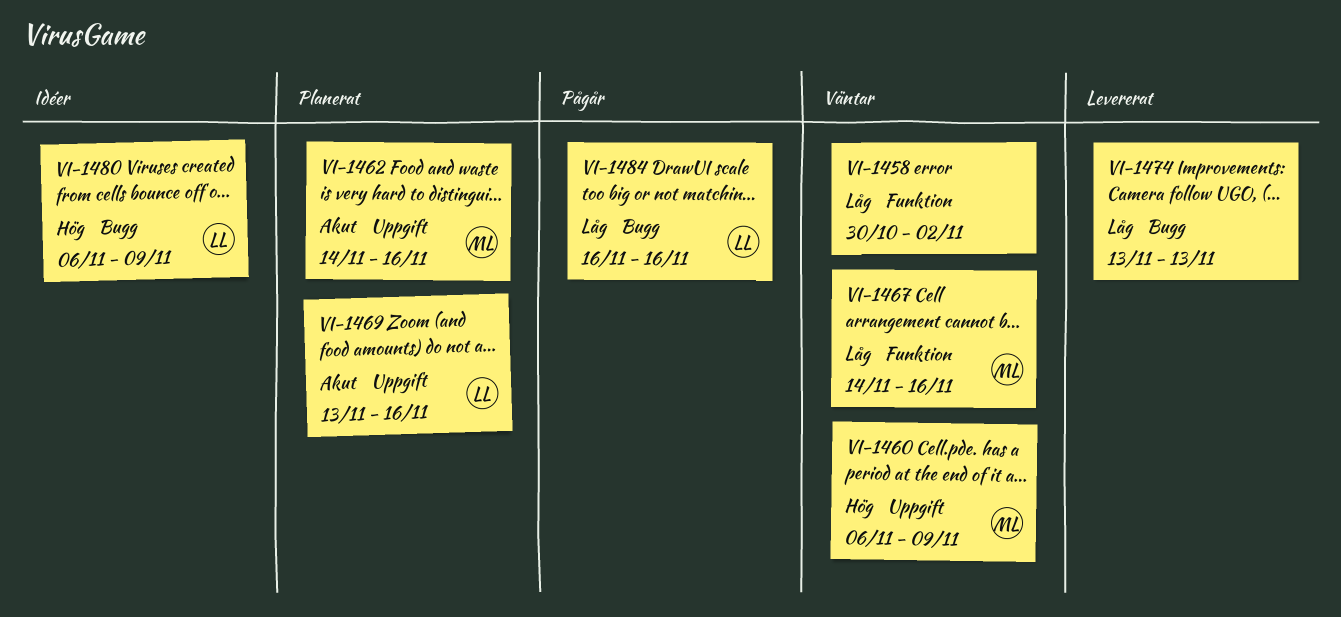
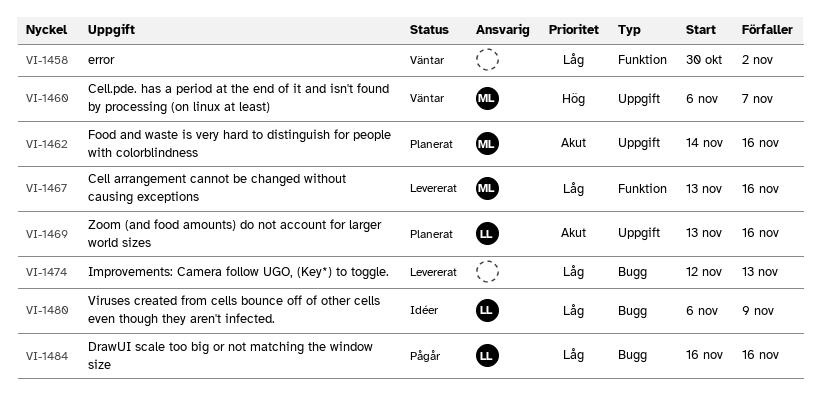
VI-1460, due: Nov 9 -> Nov 7
VI-1467, status: Väntar -> Levererat
VI-1467, start: Nov 14 -> Nov 13
VI-1474, start: Nov 13 -> Nov 12
VI-1480, priority: Hög -> Låg

